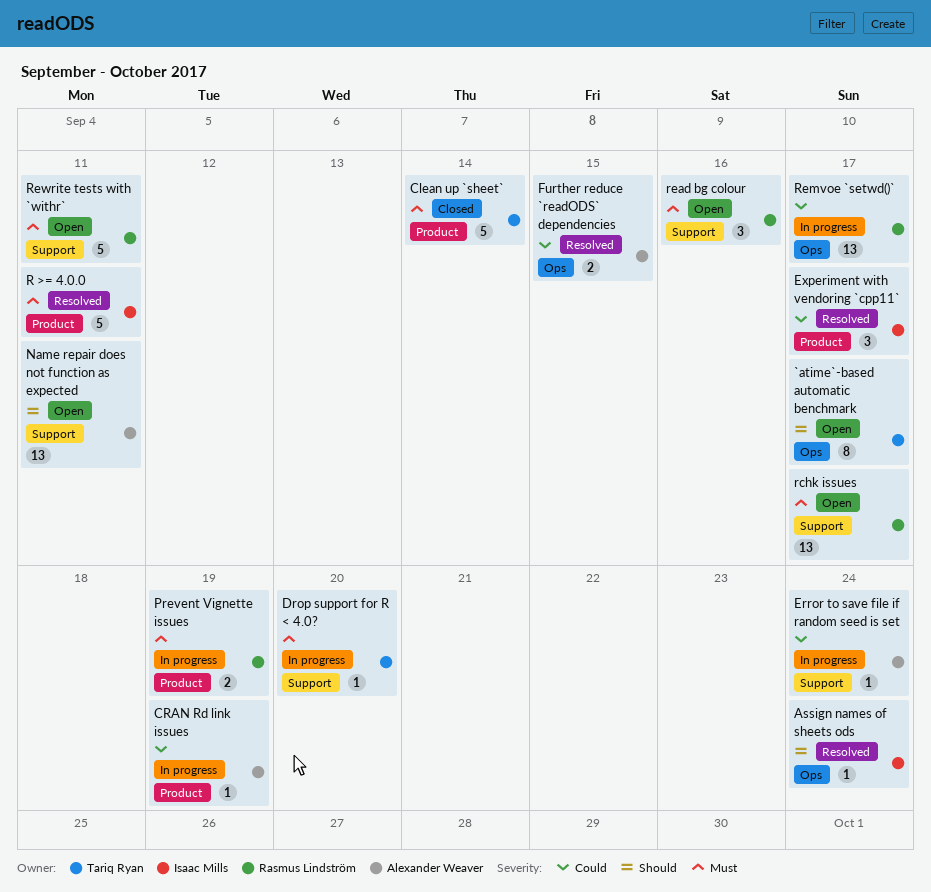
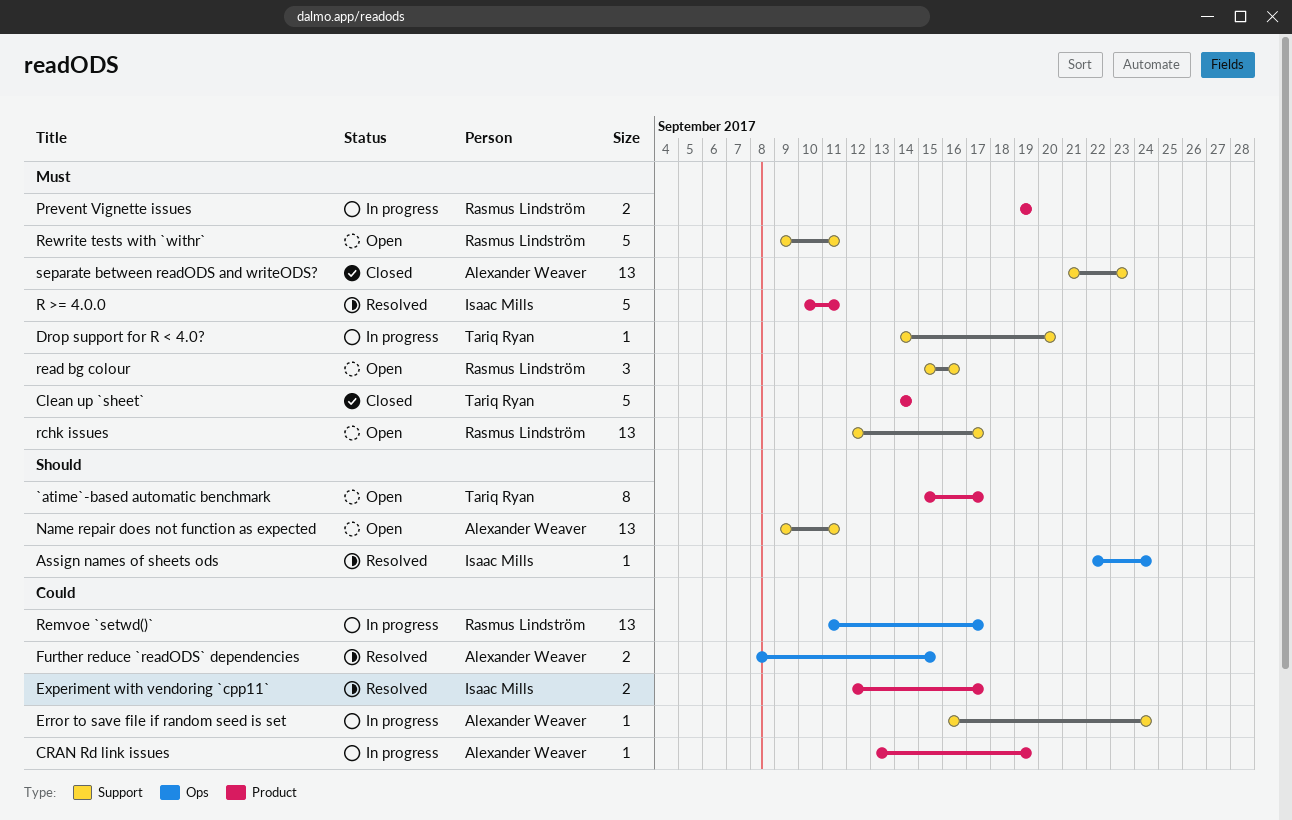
`atime`-based automatic benchmark, label: Ops -> Product
Experiment with vendoring `cpp11`, estimate: 3 -> 2
separate between readODS and writeODS?: none -> present

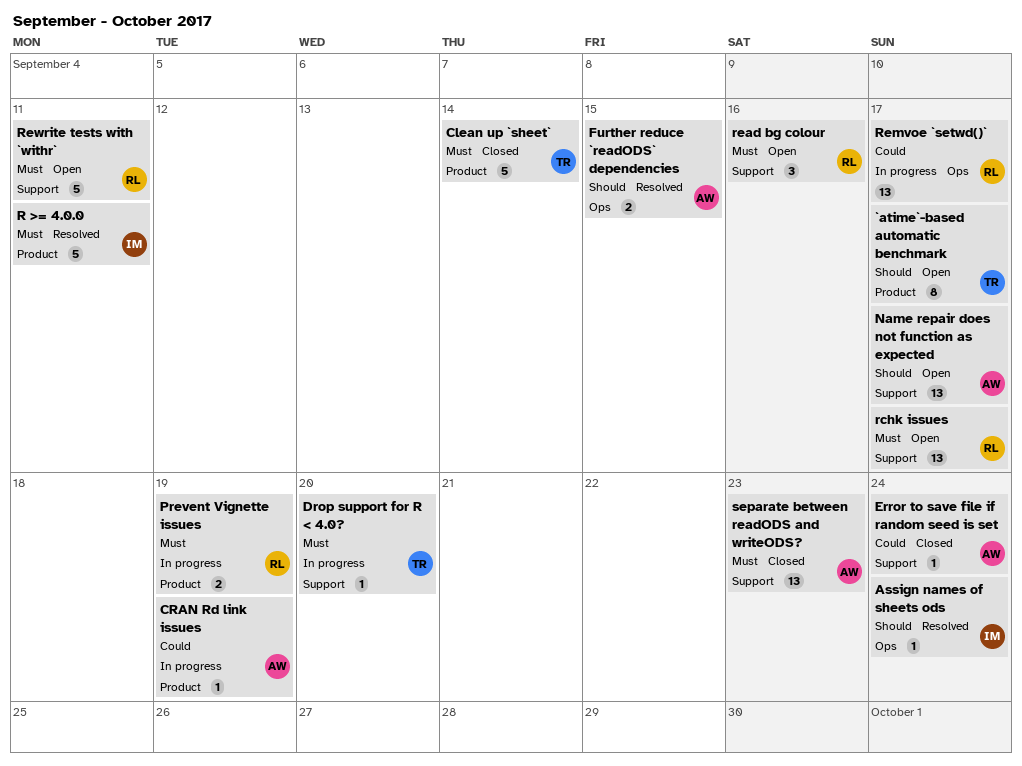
Error to save file if random seed is set, status: In progress -> Closed
Experiment with vendoring `cpp11`: present -> none
Further reduce `readODS` dependencies, priority: Could -> Should
Name repair does not function as expected, due: Sep 11 -> Sep 17

